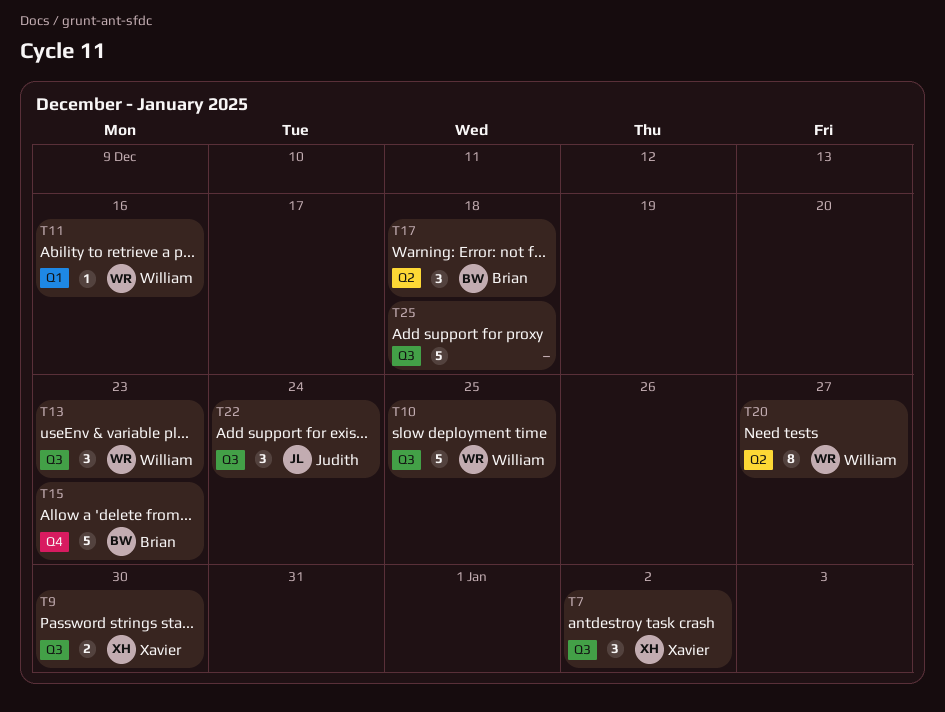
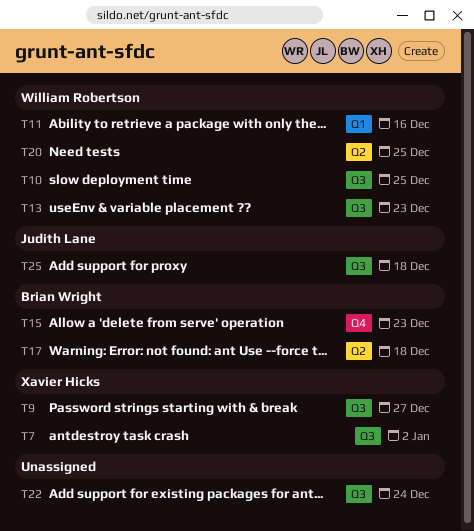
T9, due: Dec 30 -> Dec 27
T20, due: Dec 27 -> Dec 25
T22, owner: Judith Lane -> none
T25, owner: none -> Judith Lane

